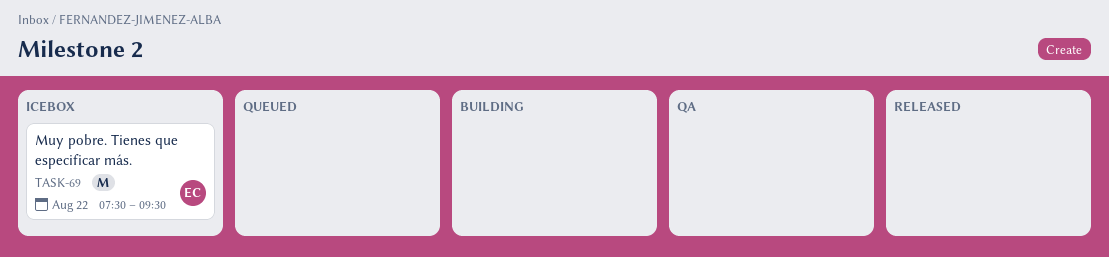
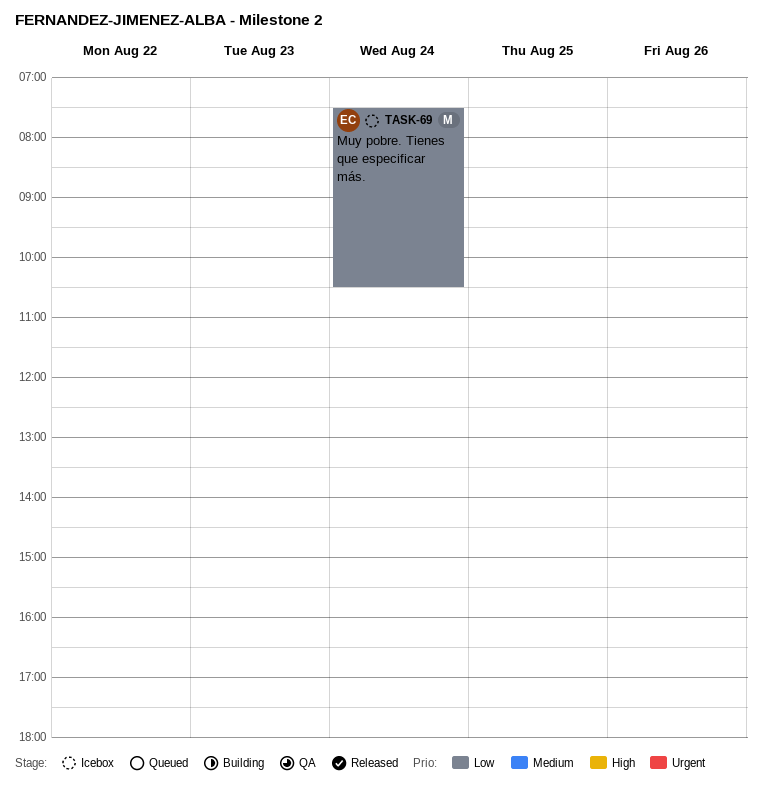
TASK-69, day: Aug 22 -> Aug 24
TASK-69, ends: 09:30 -> 10:30

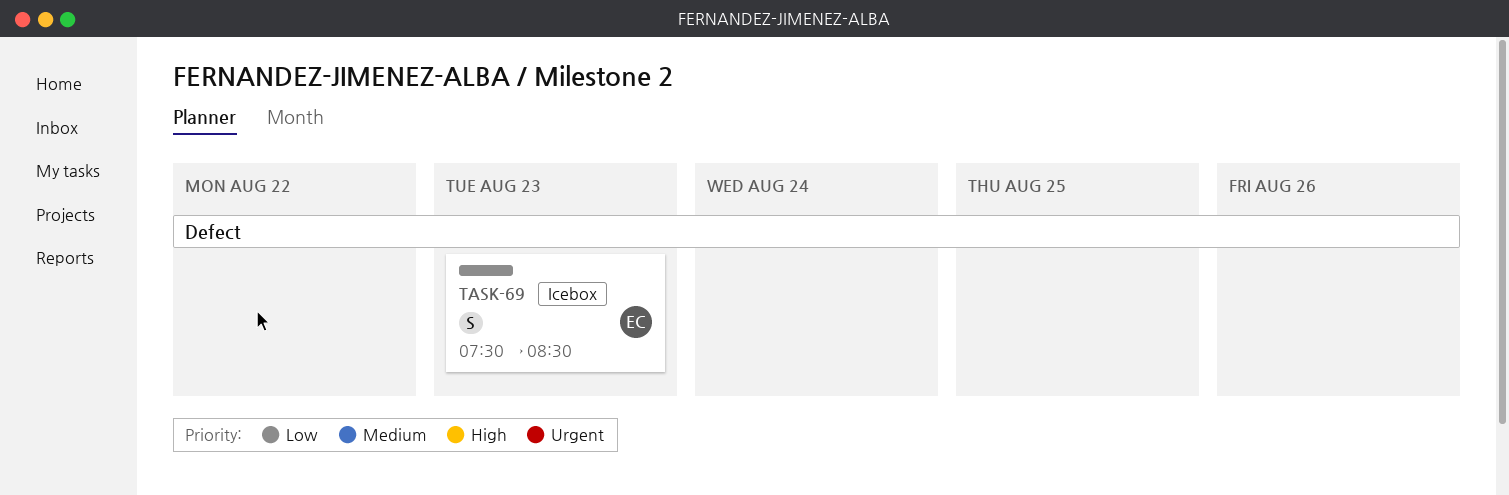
TASK-69, estimate: M -> S
TASK-69, day: Aug 24 -> Aug 23
TASK-69, ends: 10:30 -> 08:30

